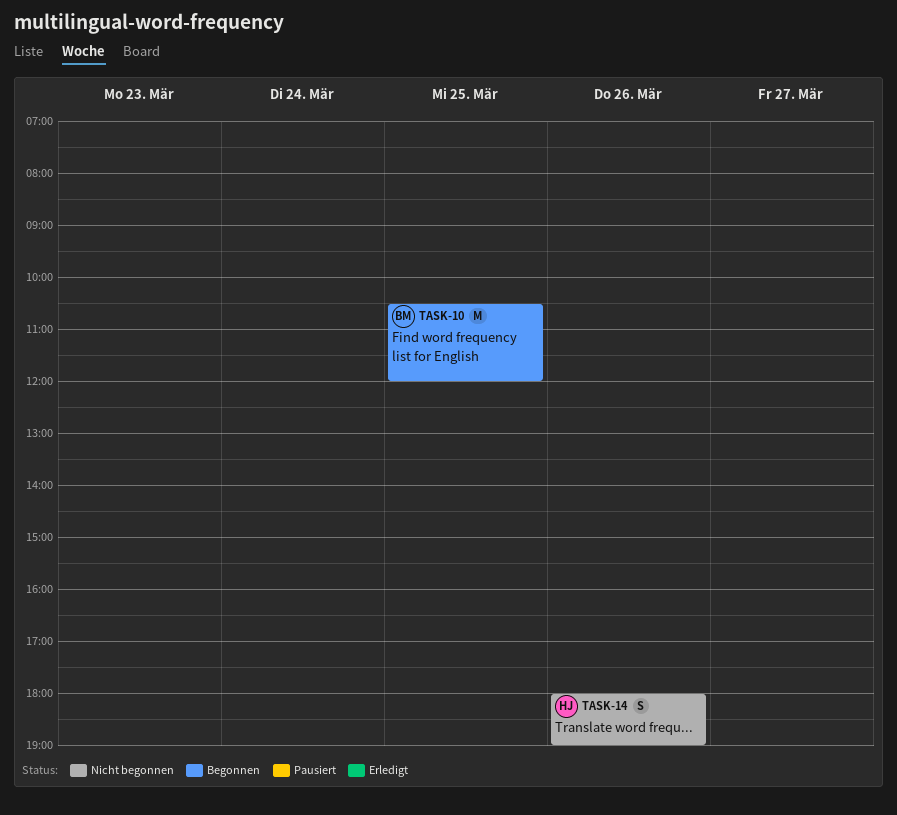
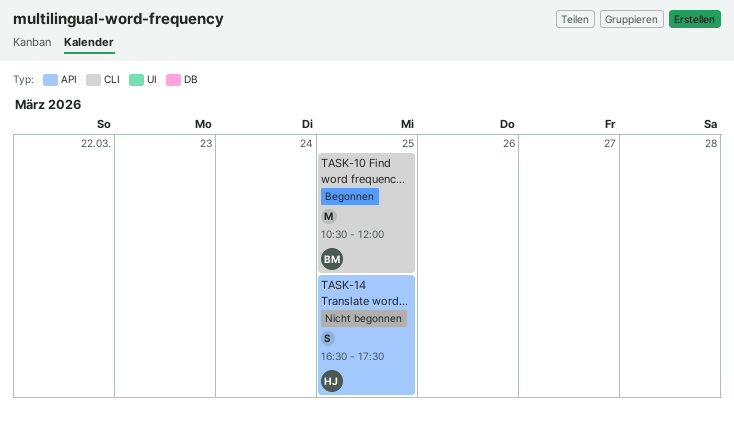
TASK-14, day: Mar 26 -> Mar 25
TASK-14, begins: 18:00 -> 16:30
TASK-14, ends: 19:00 -> 17:30

